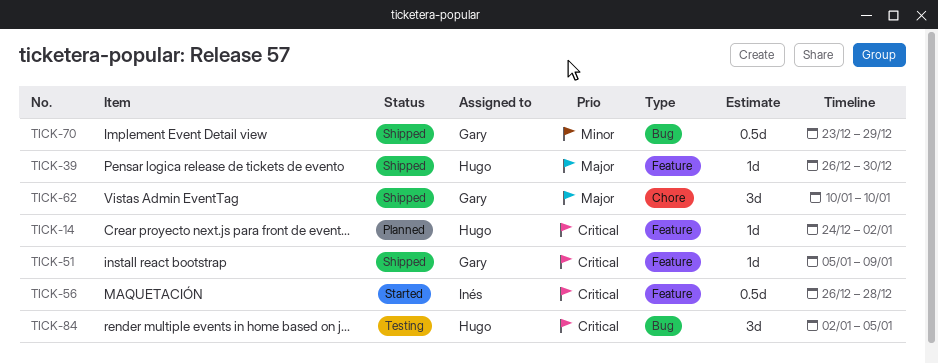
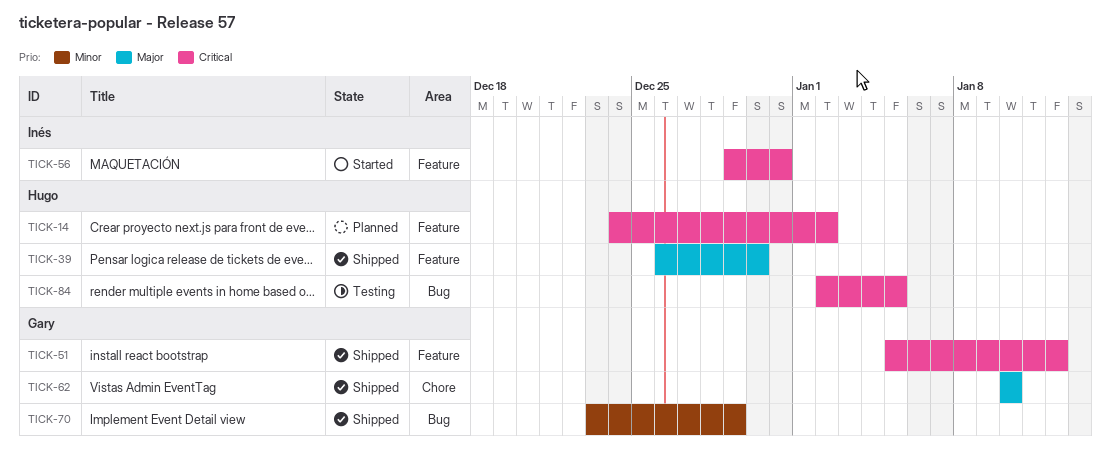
TICK-51, due: Jan 9 -> Jan 12
TICK-56, start: Dec 26 -> Dec 29
TICK-56, due: Dec 28 -> Dec 31

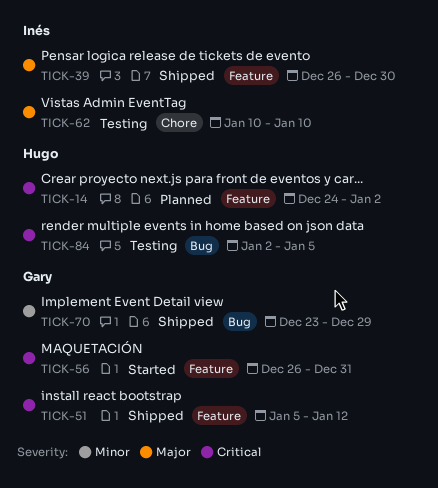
TICK-39, owner: Hugo -> Inés
TICK-56, owner: Inés -> Gary
TICK-56, start: Dec 29 -> Dec 26
TICK-62, status: Shipped -> Testing
TICK-62, owner: Gary -> Inés

